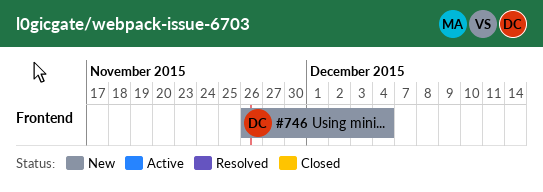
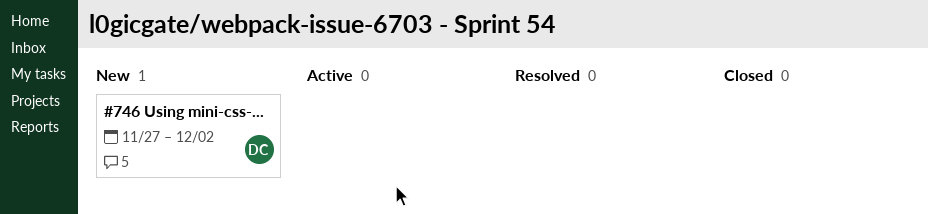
#746, start: Nov 26 -> Nov 27
#746, due: Dec 4 -> Dec 2

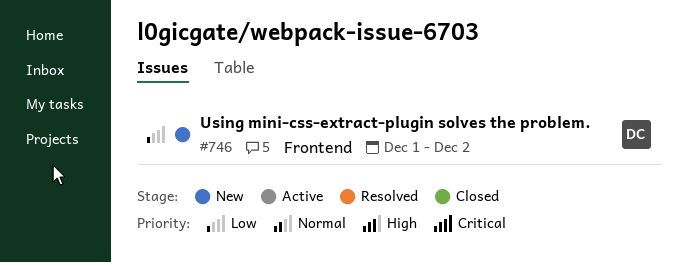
#746, start: Nov 27 -> Dec 1

